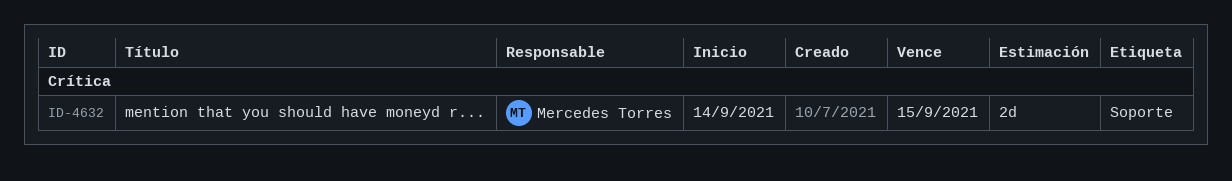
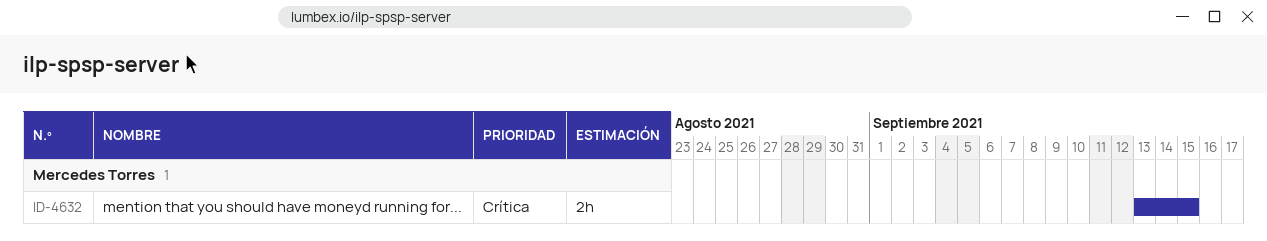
ID-4632, estimate: 2d -> 2h
ID-4632, start: Sep 14 -> Sep 13

